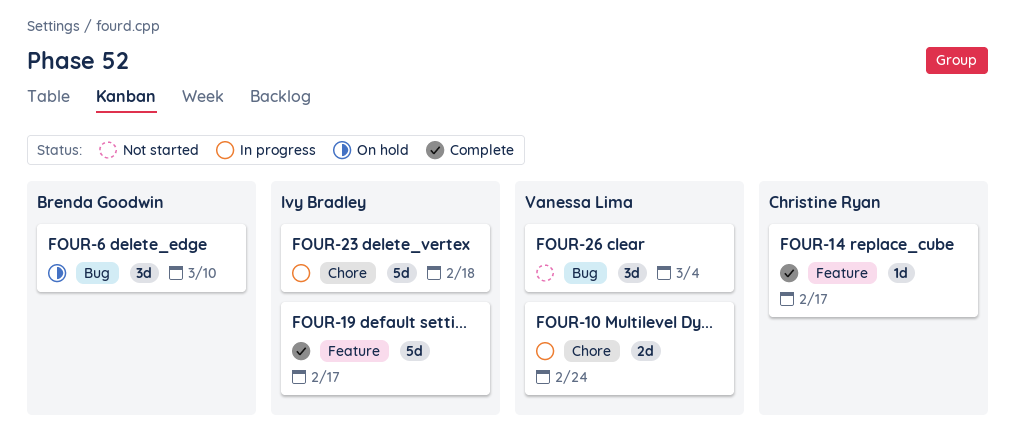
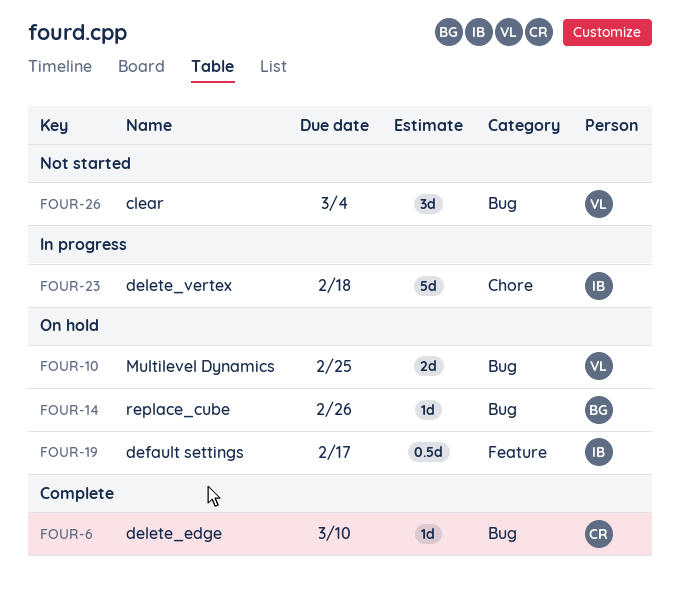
FOUR-6, status: On hold -> Complete
FOUR-6, owner: Brenda Goodwin -> Christine Ryan
FOUR-6, estimate: 3d -> 1d
FOUR-10, status: In progress -> On hold
FOUR-10, label: Chore -> Bug
FOUR-10, due: Feb 24 -> Feb 25
FOUR-14, status: Complete -> On hold
FOUR-14, owner: Christine Ryan -> Brenda Goodwin
FOUR-14, label: Feature -> Bug
FOUR-14, due: Feb 17 -> Feb 26
FOUR-19, status: Complete -> On hold
FOUR-19, estimate: 5d -> 0.5d

